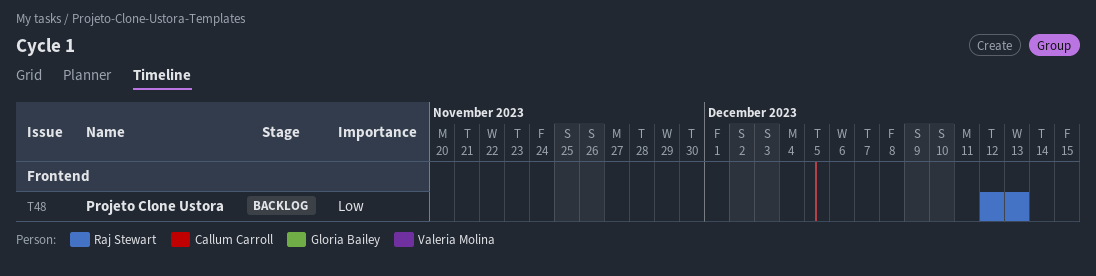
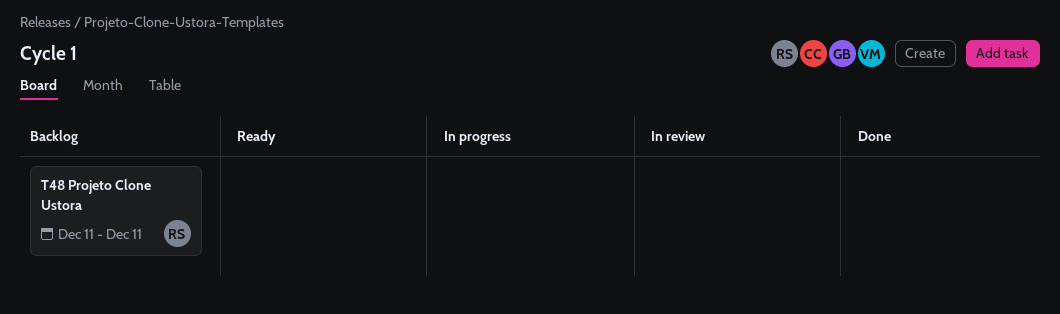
T48, start: Dec 12 -> Dec 11
T48, due: Dec 13 -> Dec 11

